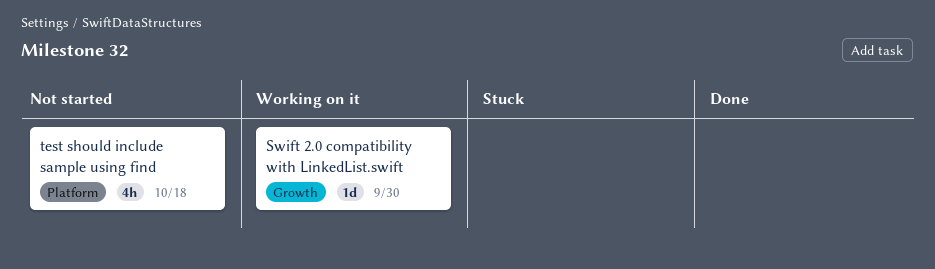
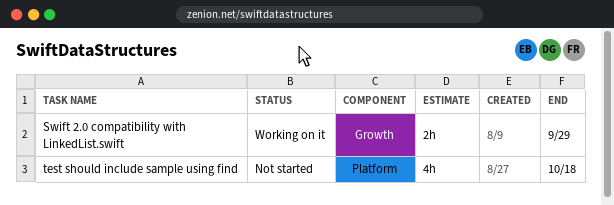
Swift 2.0 compatibility with LinkedList.swift, estimate: 1d -> 2h
Swift 2.0 compatibility with LinkedList.swift, due: Sep 30 -> Sep 29

